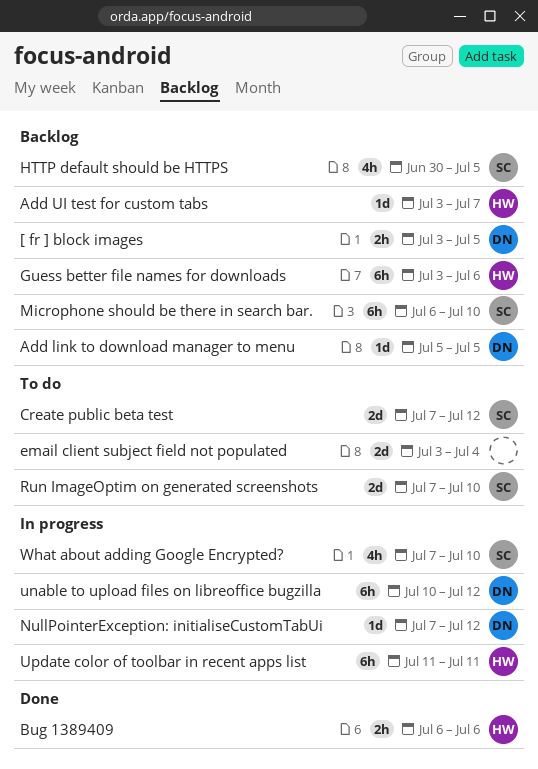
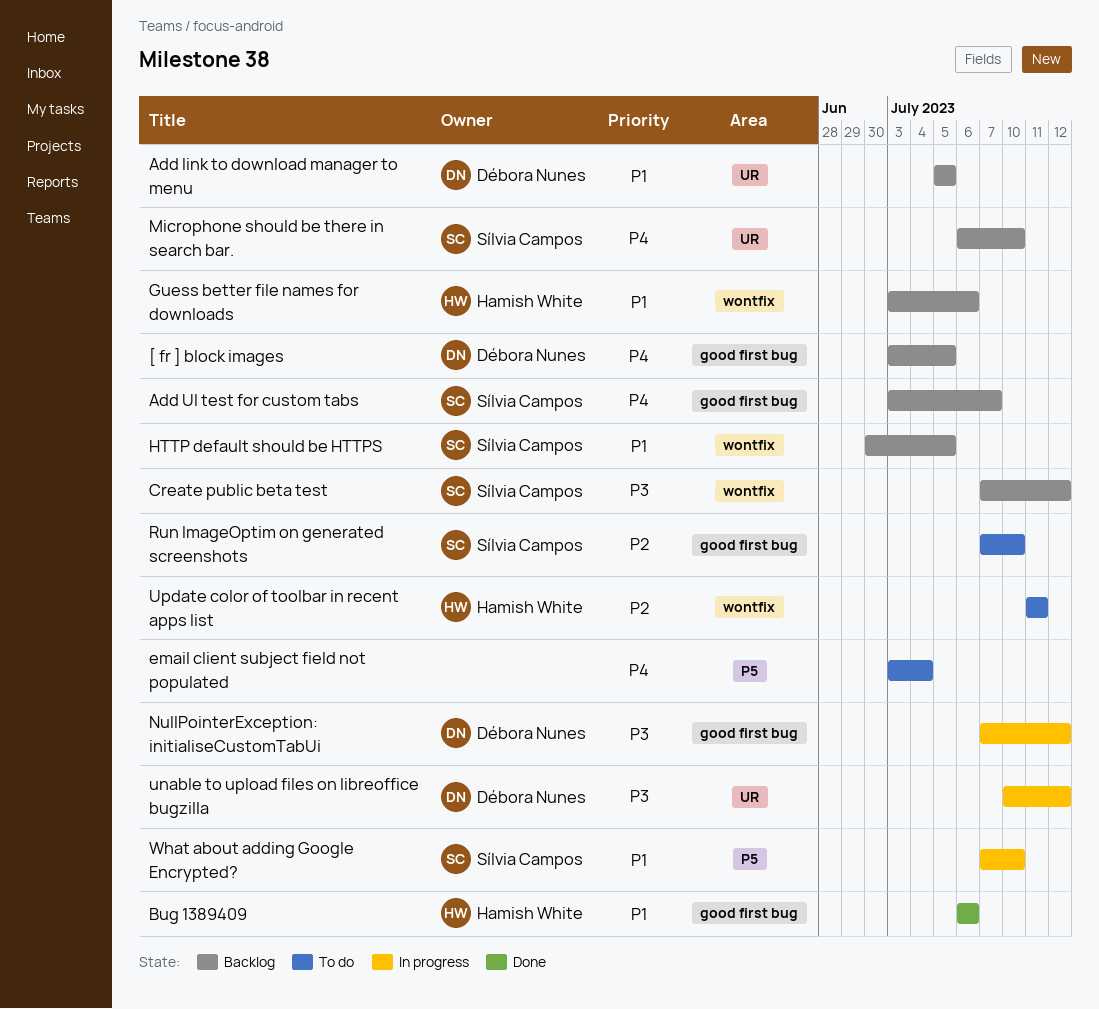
Add UI test for custom tabs, owner: Hamish White -> Sílvia Campos
Create public beta test, status: To do -> Backlog
Update color of toolbar in recent apps list, status: In progress -> To do

